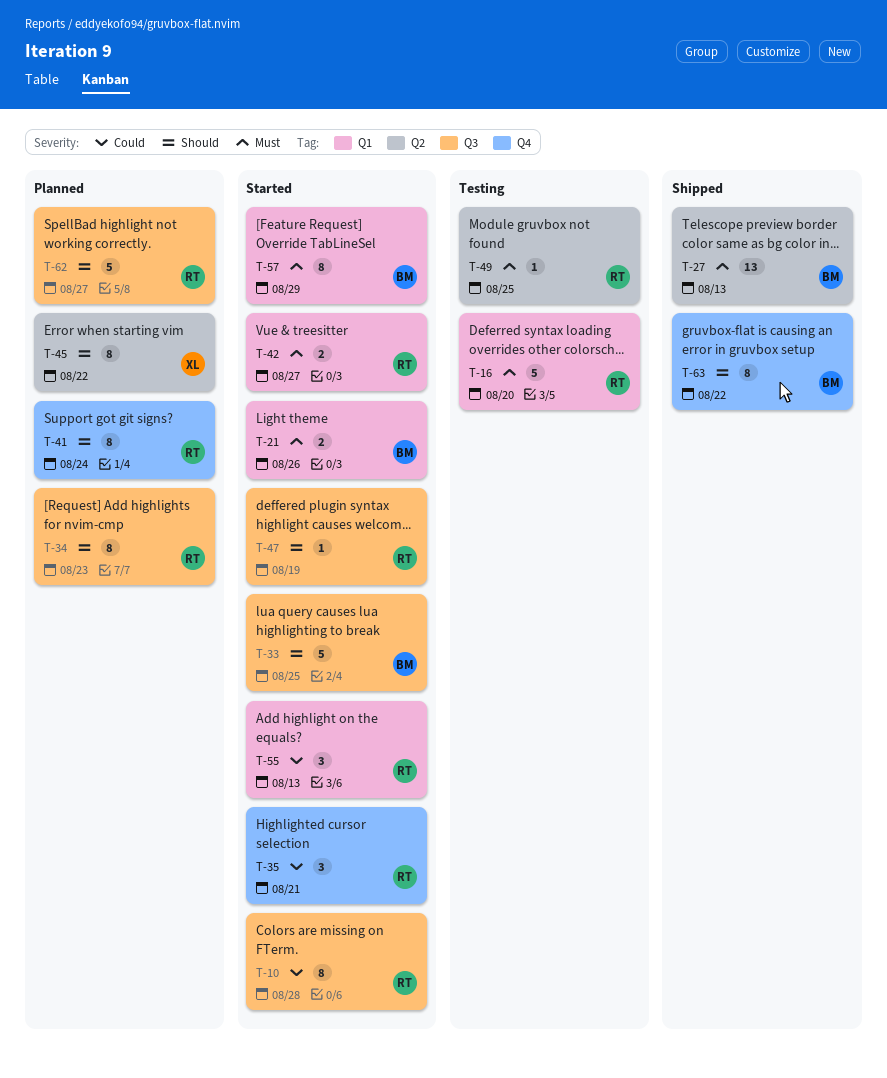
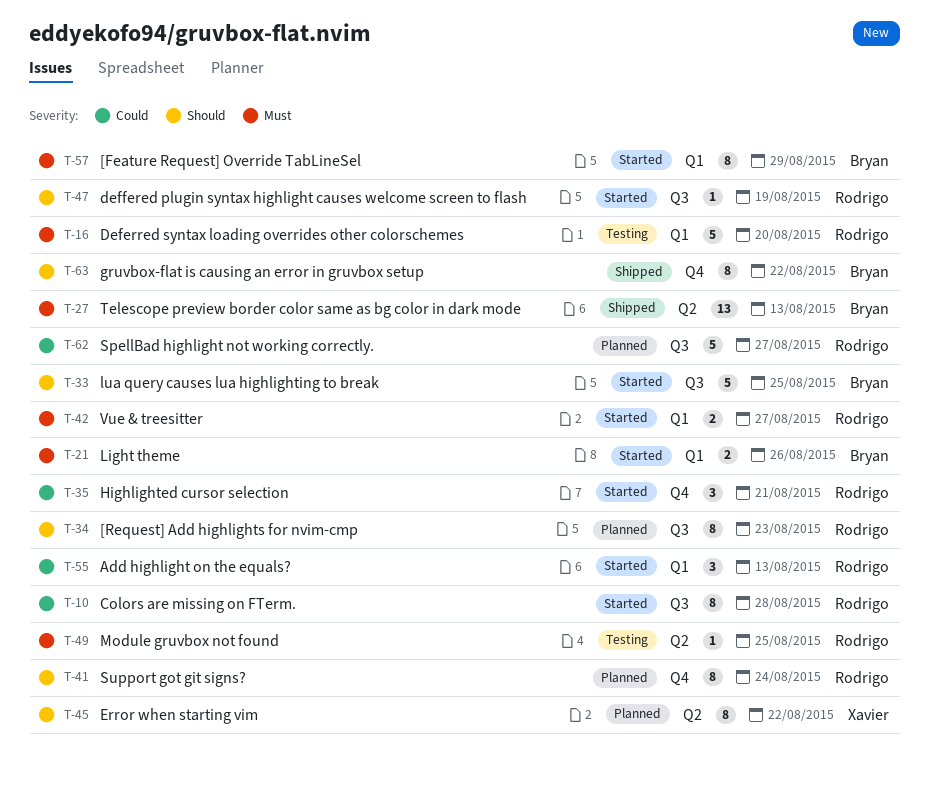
T-62, priority: Should -> Could

